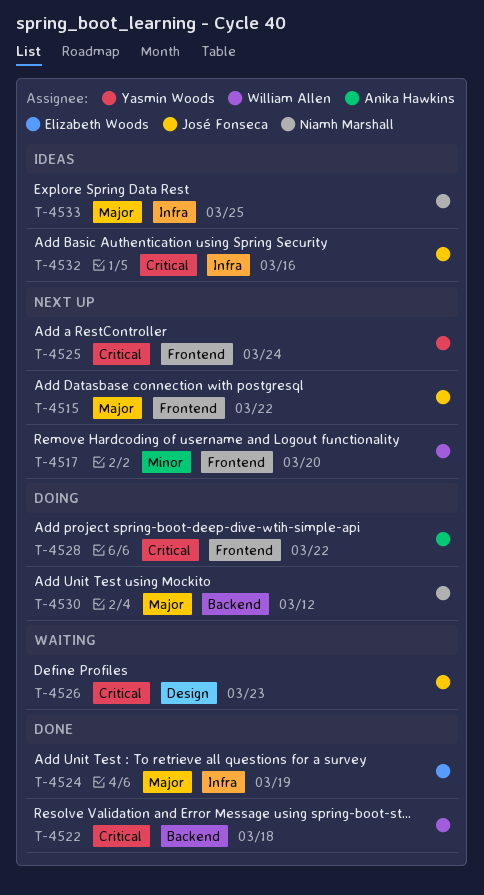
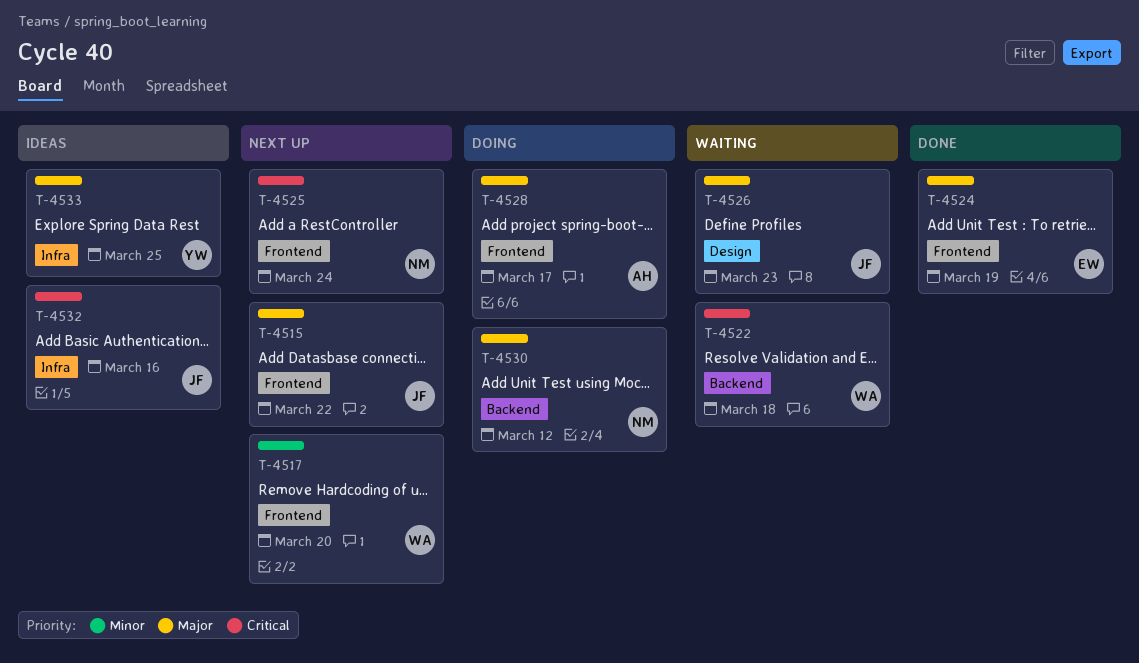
T-4522, status: Done -> Waiting
T-4524, label: Infra -> Frontend
T-4525, owner: Yasmin Woods -> Niamh Marshall
T-4526, priority: Critical -> Major
T-4528, priority: Critical -> Major
T-4528, due: Mar 22 -> Mar 17
T-4533, owner: Niamh Marshall -> Yasmin Woods

